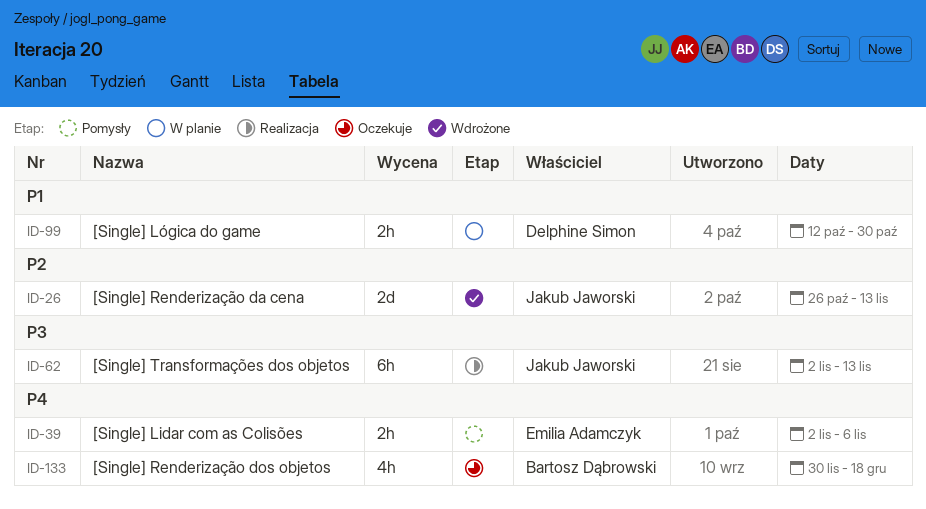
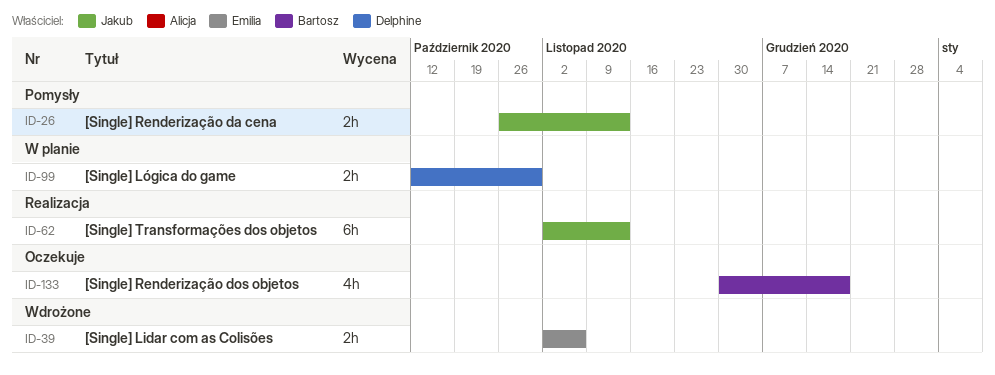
ID-26, status: Wdrożone -> Pomysły
ID-26, estimate: 2d -> 2h
ID-39, status: Pomysły -> Wdrożone

